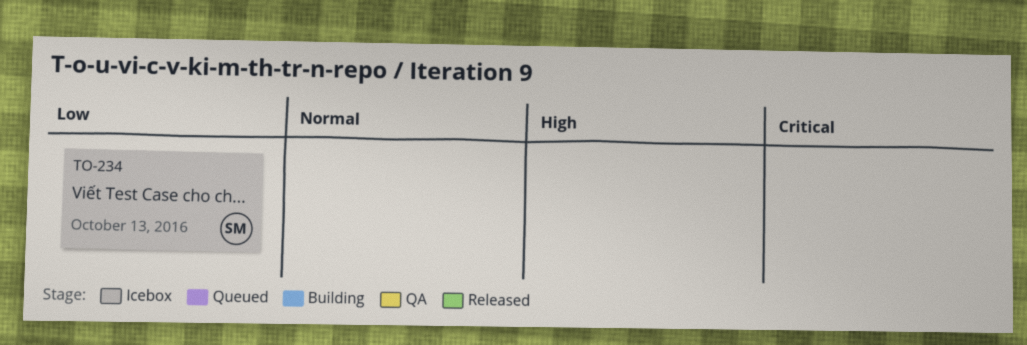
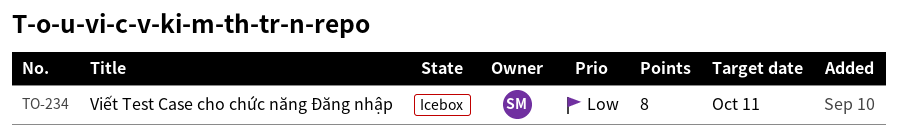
TO-234, due: Oct 13 -> Oct 11

